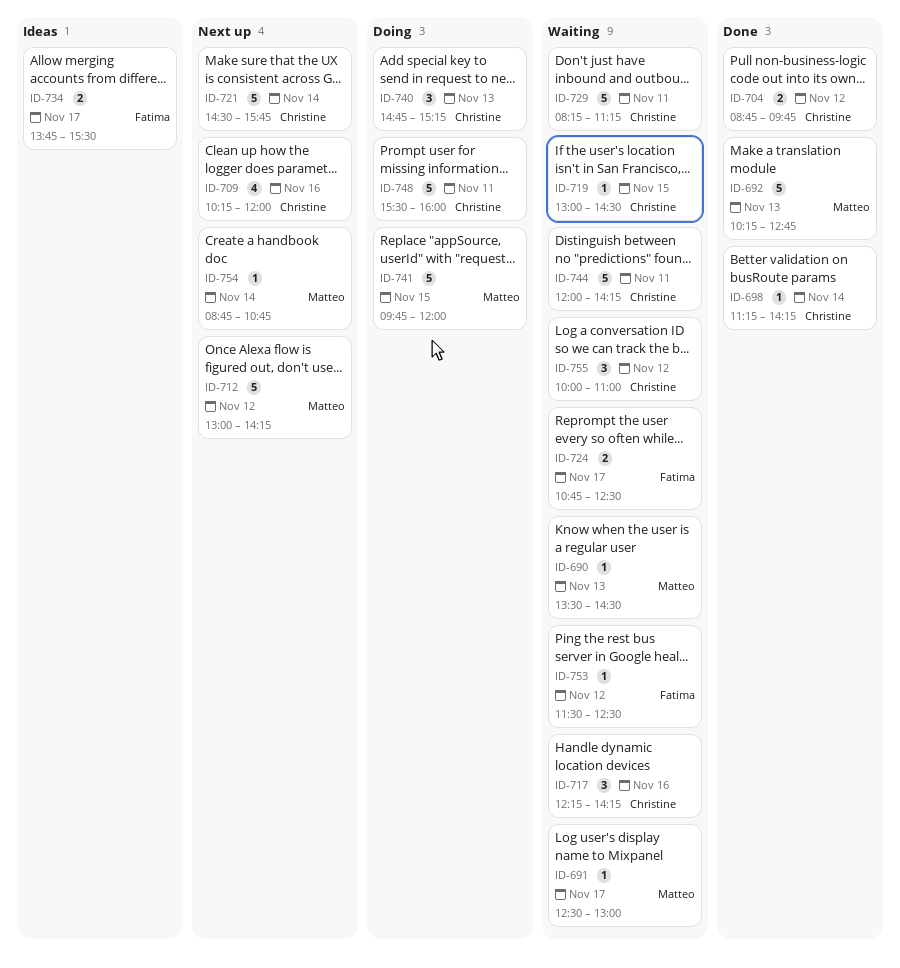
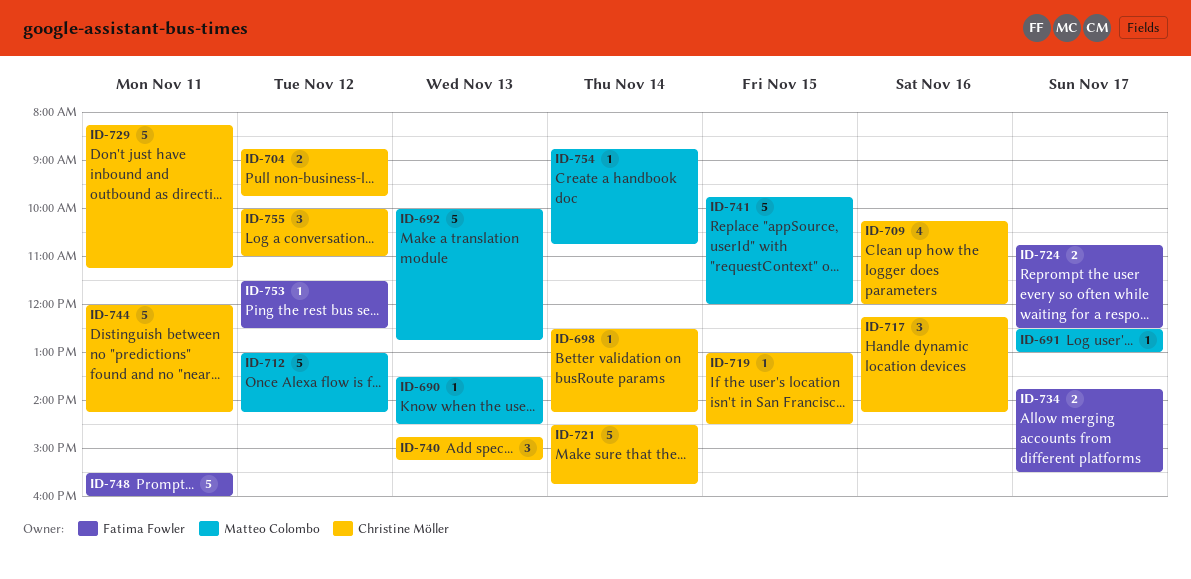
ID-692, begins: 10:15 -> 10:00
ID-698, begins: 11:15 -> 12:30
ID-748, owner: Christine Möller -> Fatima Fowler

